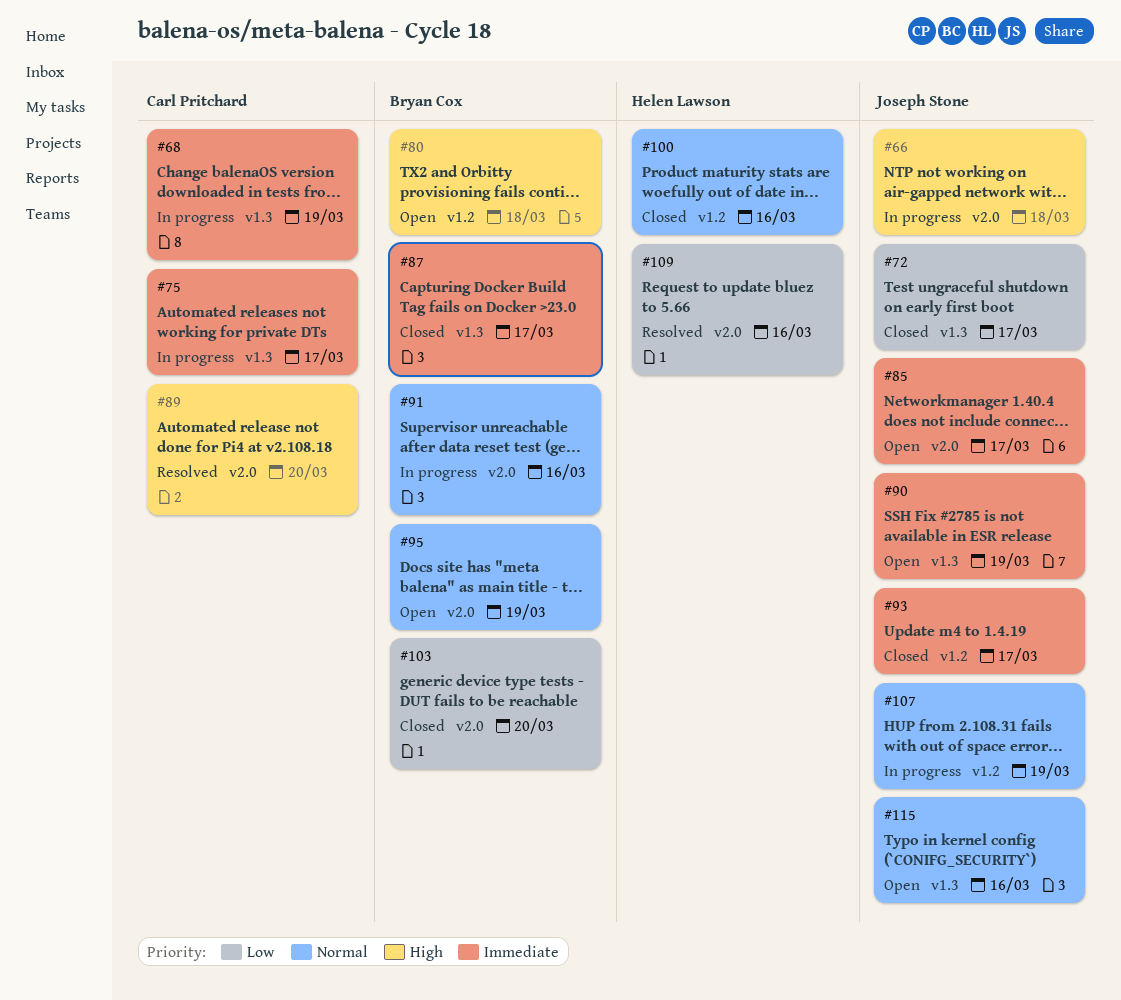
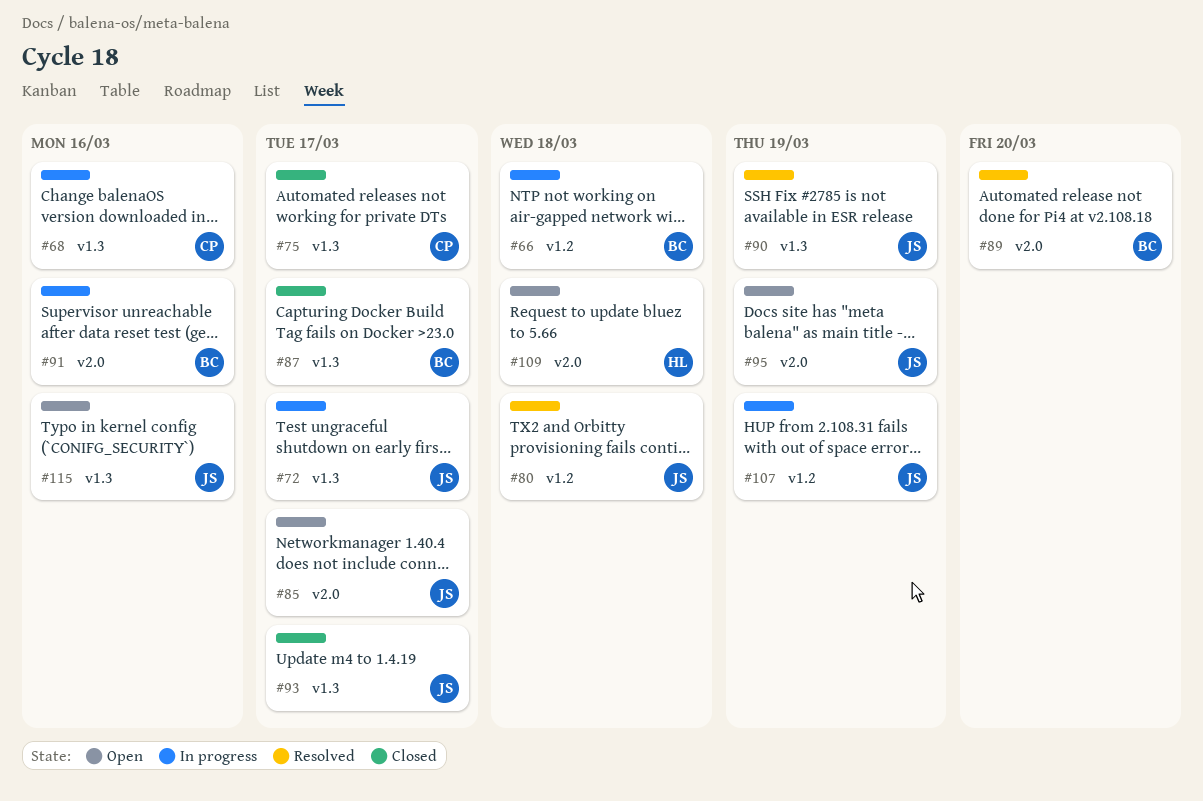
#66, owner: Joseph Stone -> Bryan Cox
#66, label: v2.0 -> v1.2
#68, due: Mar 19 -> Mar 16
#72, status: Closed -> In progress
#75, status: In progress -> Closed
#80, status: Open -> Resolved
#80, owner: Bryan Cox -> Joseph Stone
#89, owner: Carl Pritchard -> Bryan Cox
#90, status: Open -> Resolved
#93, label: v1.2 -> v1.3
#95, owner: Bryan Cox -> Joseph Stone
#100: present -> none
#103: present -> none
#109, status: Resolved -> Open
#109, due: Mar 16 -> Mar 18

